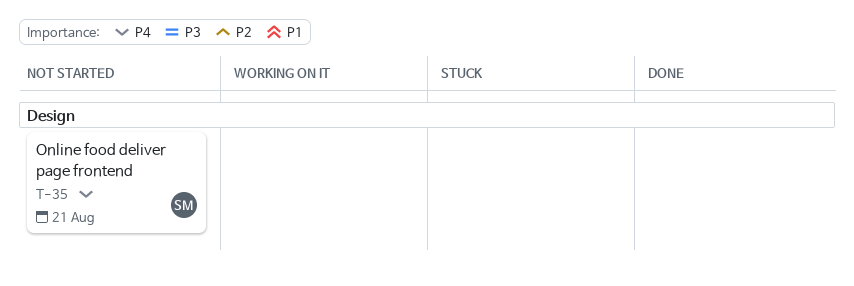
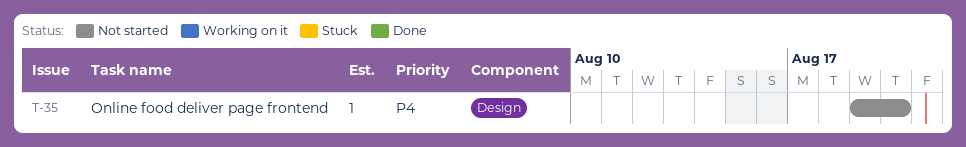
T-35, due: Aug 21 -> Aug 20

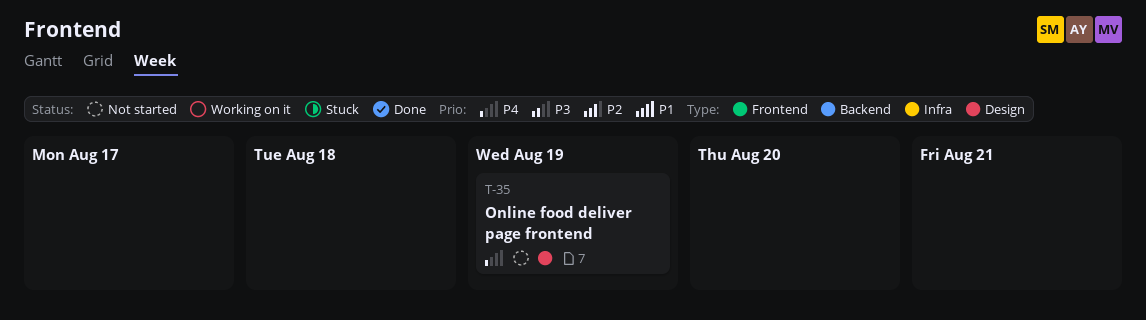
T-35, due: Aug 20 -> Aug 19

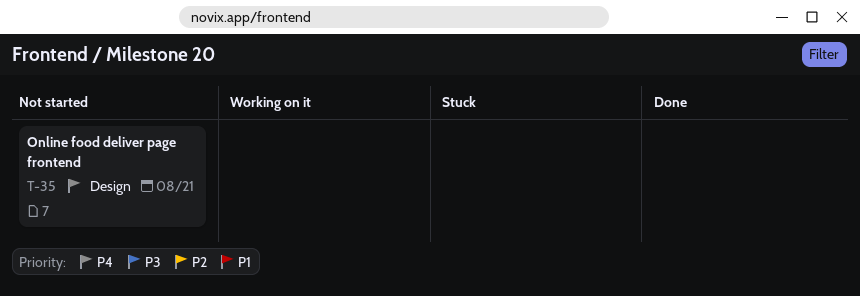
T-35, due: Aug 19 -> Aug 21

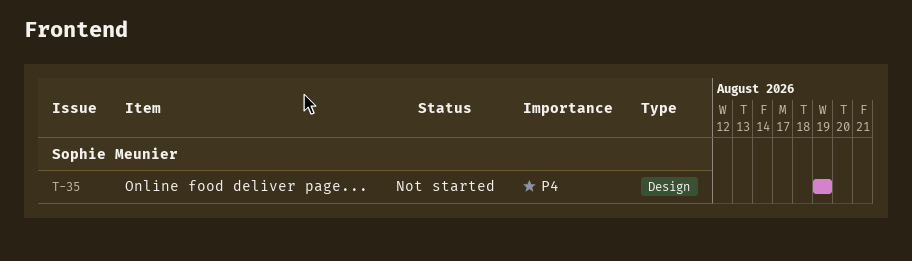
T-35, due: Aug 21 -> Aug 19

